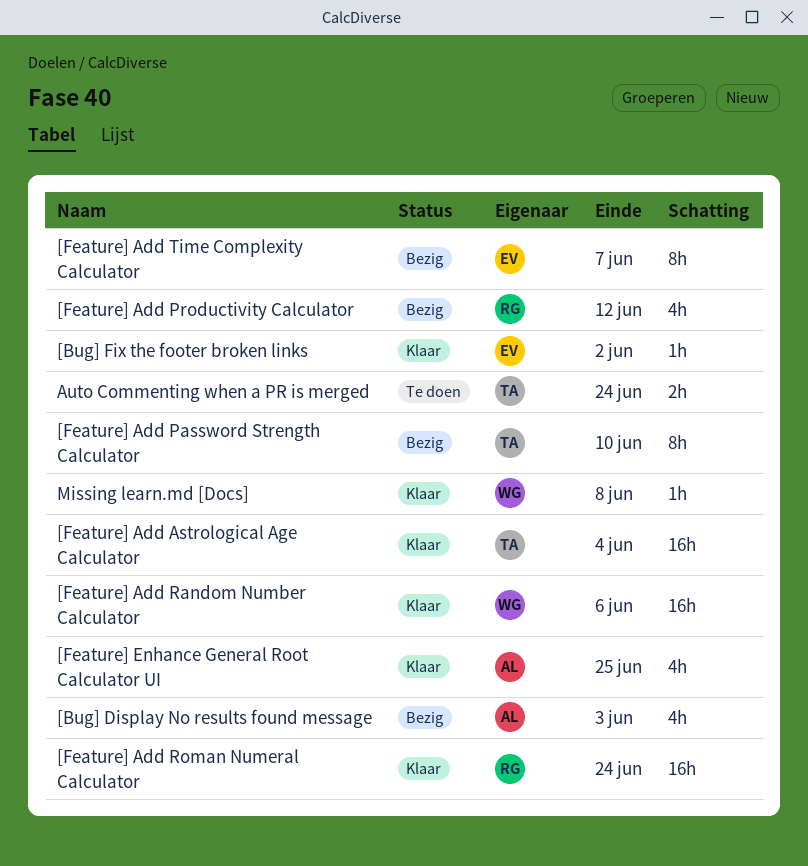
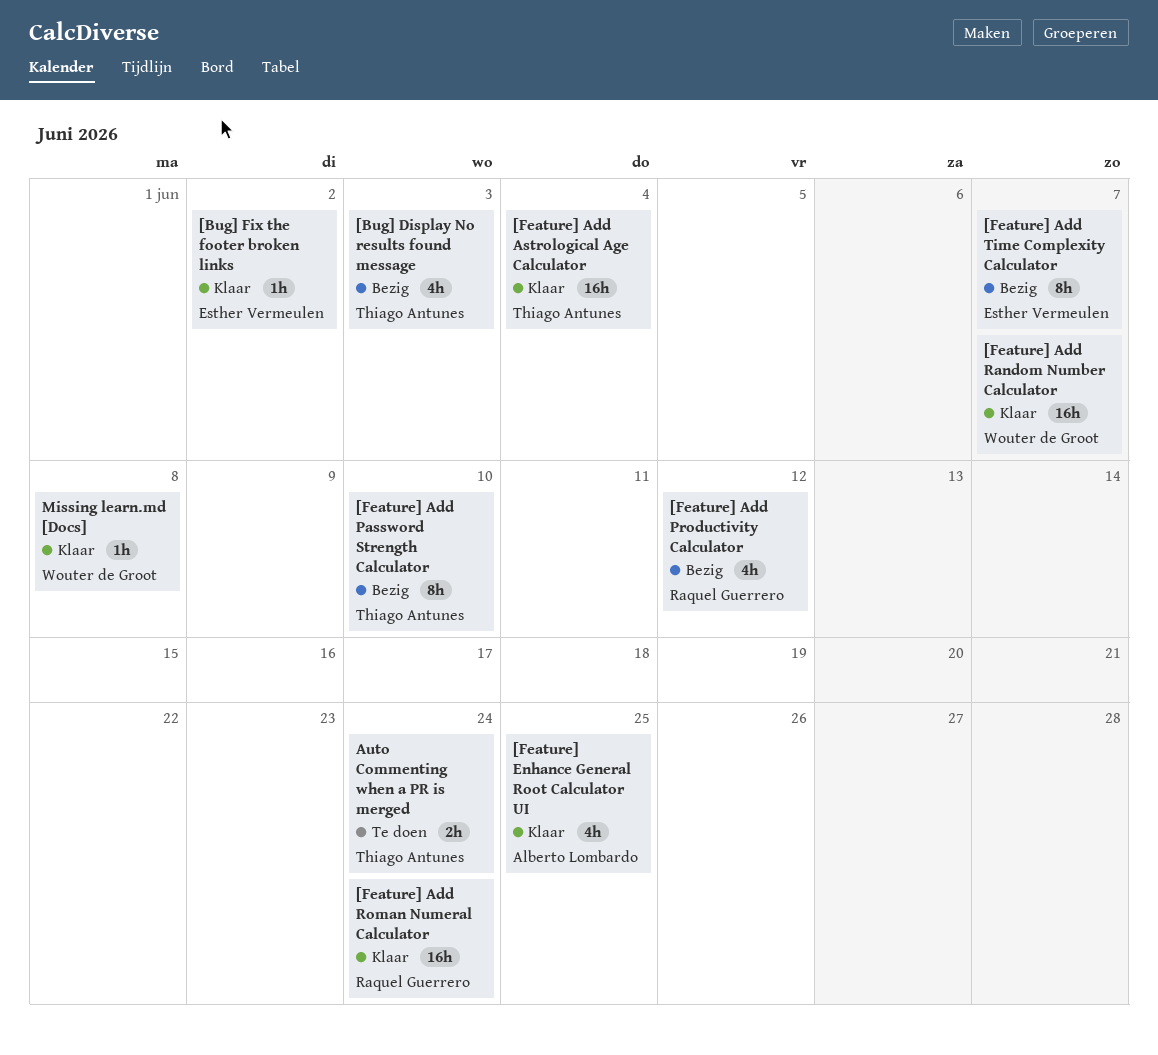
[Bug] Display No results found message, owner: Alberto Lombardo -> Thiago Antunes
[Feature] Add Random Number Calculator, due: Jun 6 -> Jun 7

